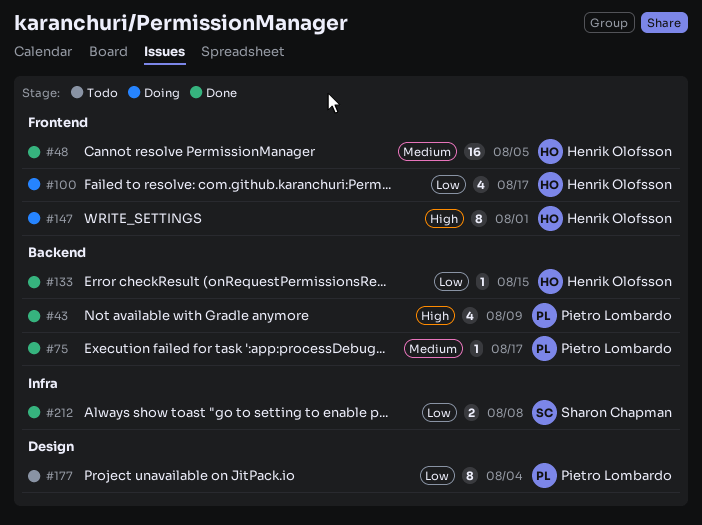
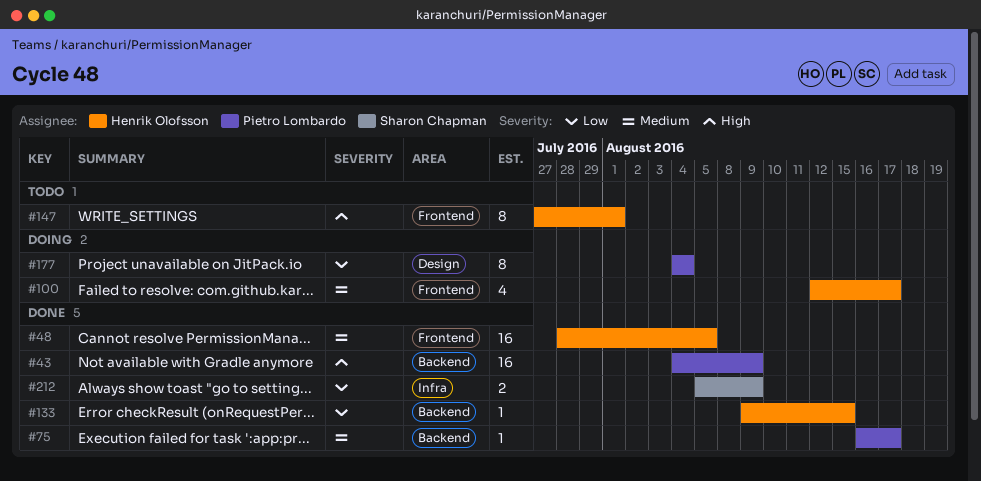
#43, estimate: 4 -> 16
#100, priority: Low -> Medium
#147, status: Doing -> Todo
#177, status: Todo -> Doing
#212, due: Aug 8 -> Aug 9

